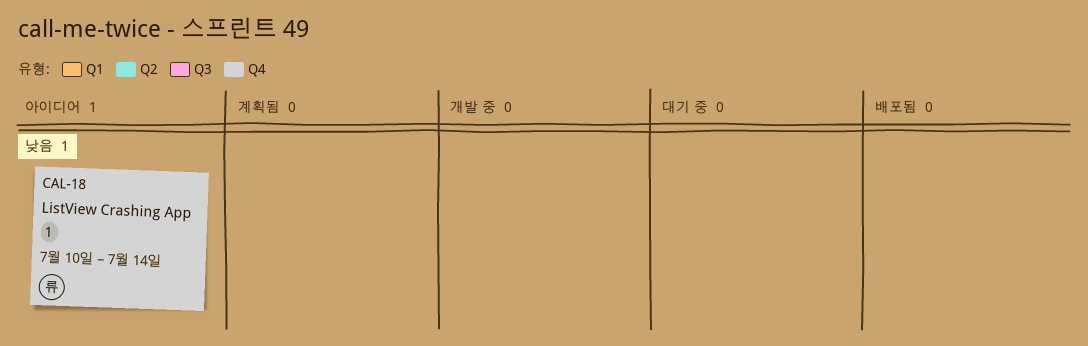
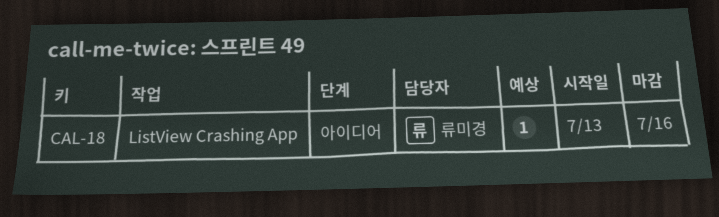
CAL-18, start: Jul 10 -> Jul 13
CAL-18, due: Jul 14 -> Jul 16

